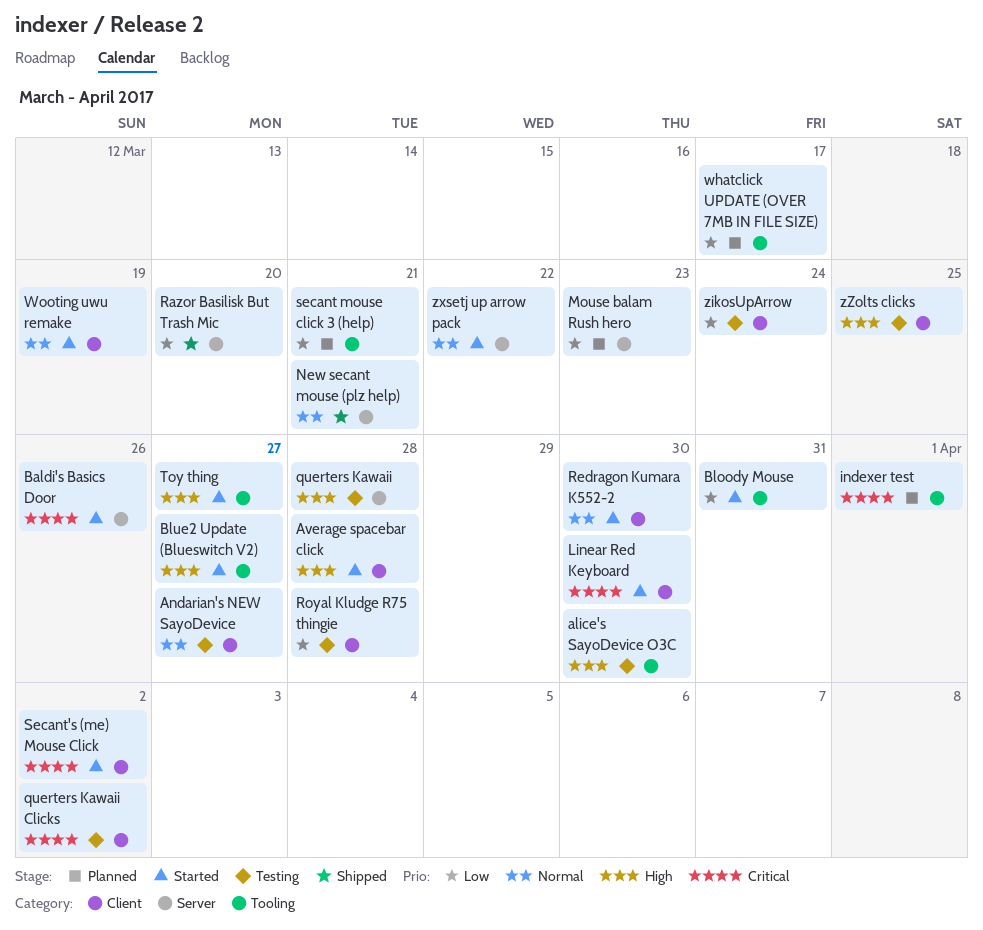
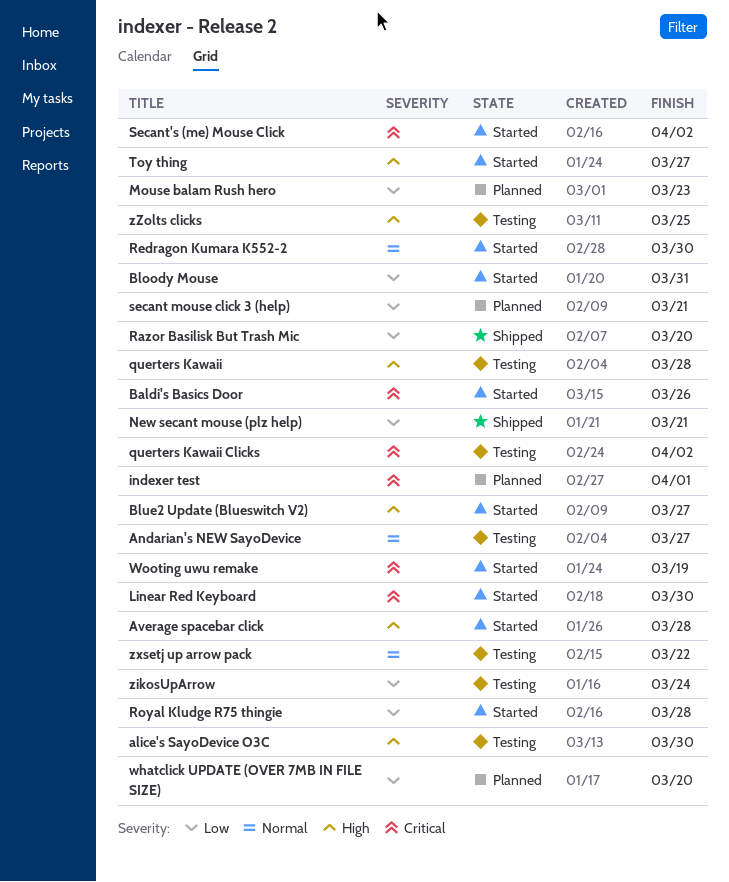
New secant mouse (plz help), priority: Normal -> Low
Royal Kludge R75 thingie, status: Testing -> Started
whatclick UPDATE (OVER 7MB IN FILE SIZE), due: Mar 17 -> Mar 20
Wooting uwu remake, priority: Normal -> Critical
zxsetj up arrow pack, status: Started -> Testing

